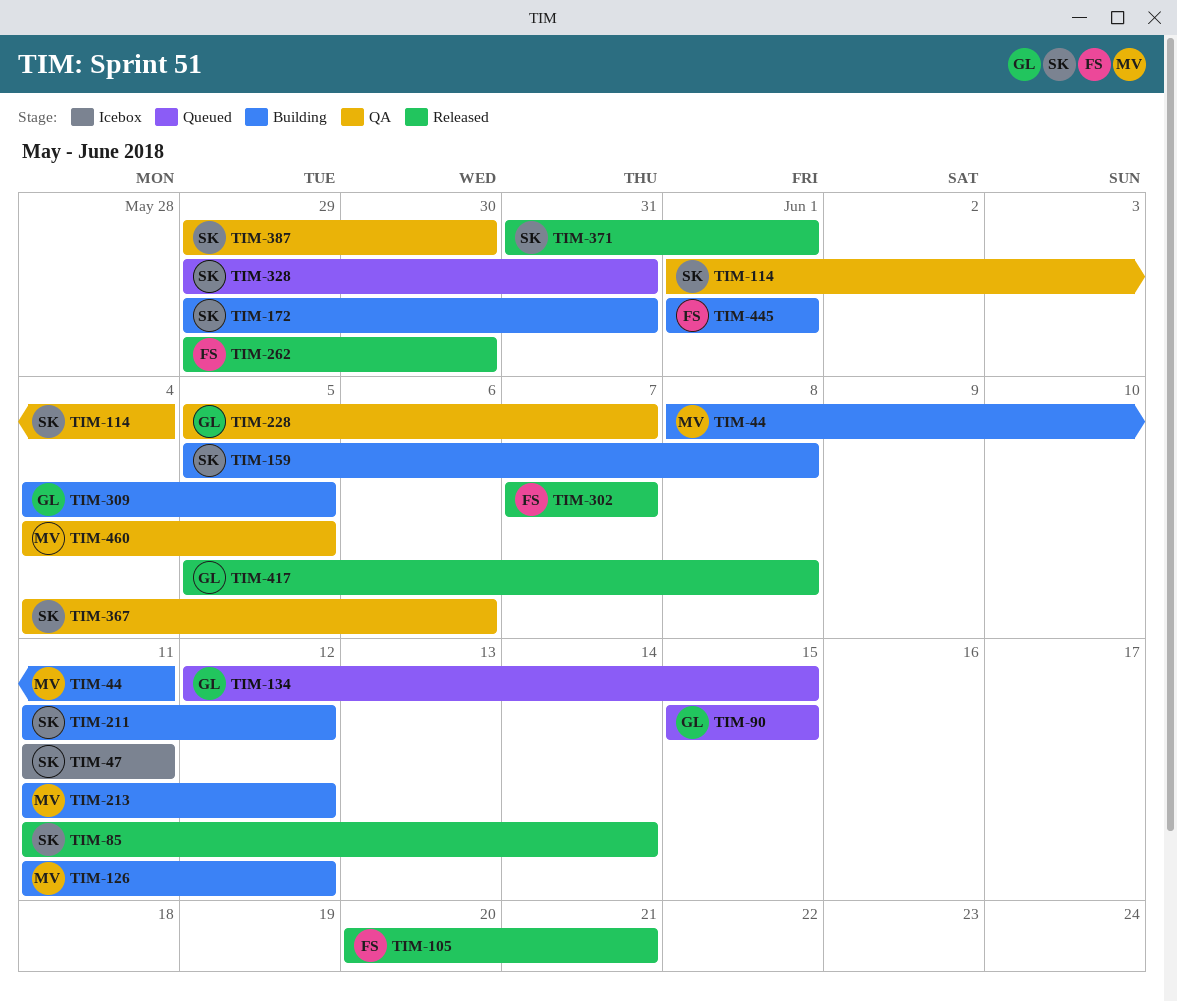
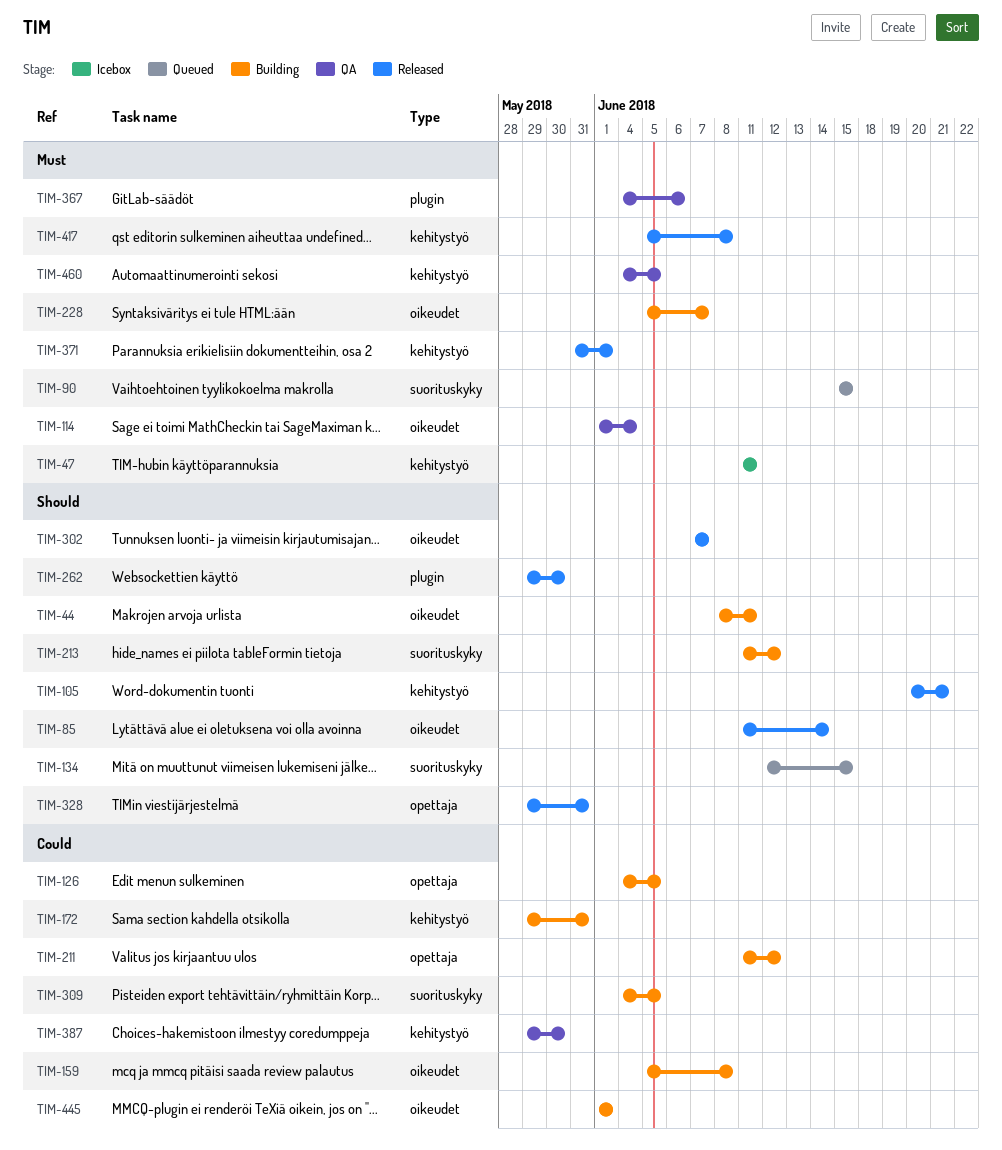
TIM-126, start: Jun 11 -> Jun 4
TIM-126, due: Jun 12 -> Jun 5
TIM-228, status: QA -> Building
TIM-328, status: Queued -> Released

